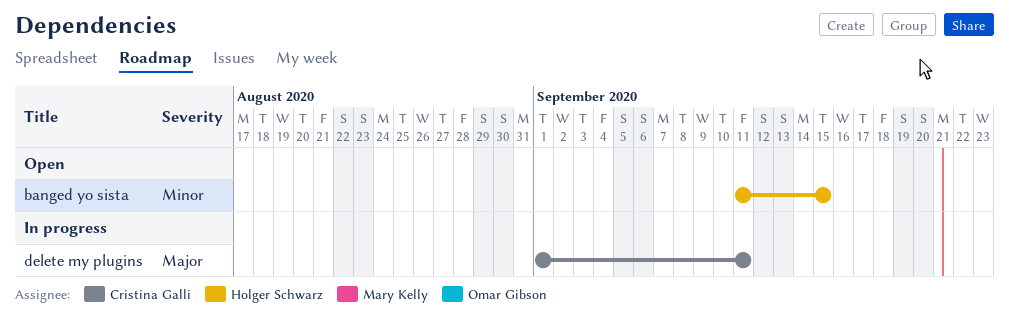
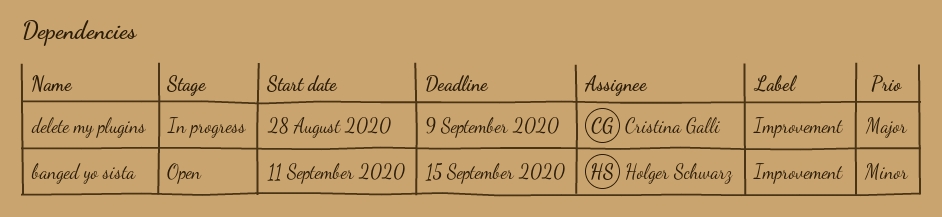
delete my plugins, start: Sep 1 -> Aug 28
delete my plugins, due: Sep 11 -> Sep 9

